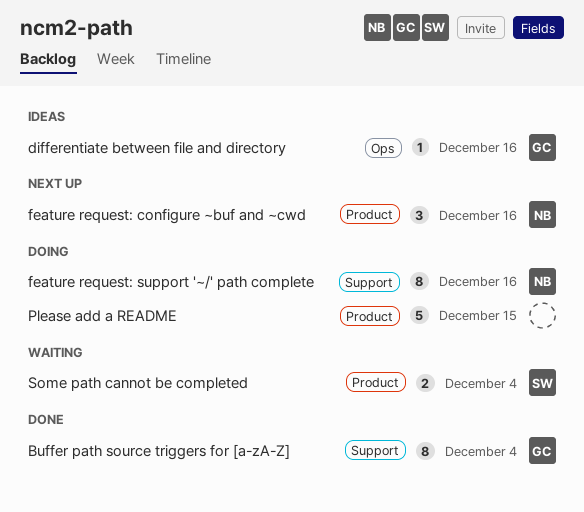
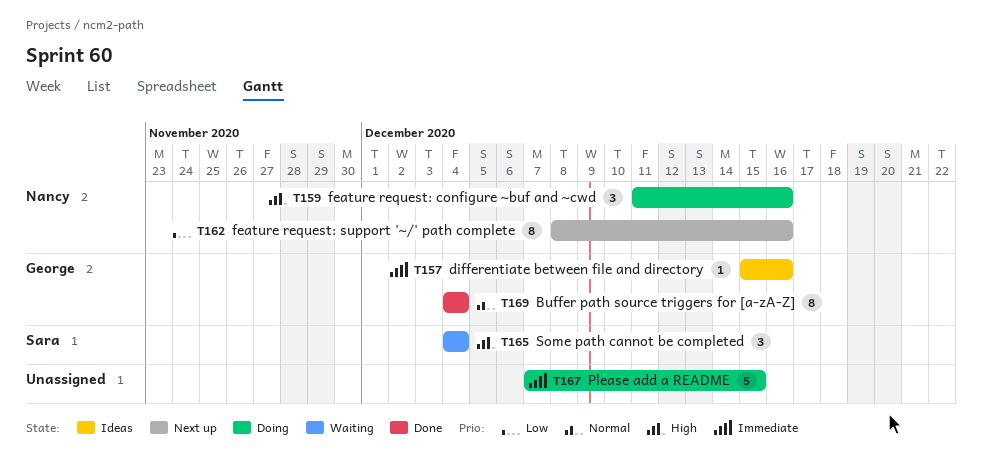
feature request: configure ~buf and ~cwd, status: Next up -> Doing
feature request: support '~/' path complete, status: Doing -> Next up
Some path cannot be completed, estimate: 2 -> 3

